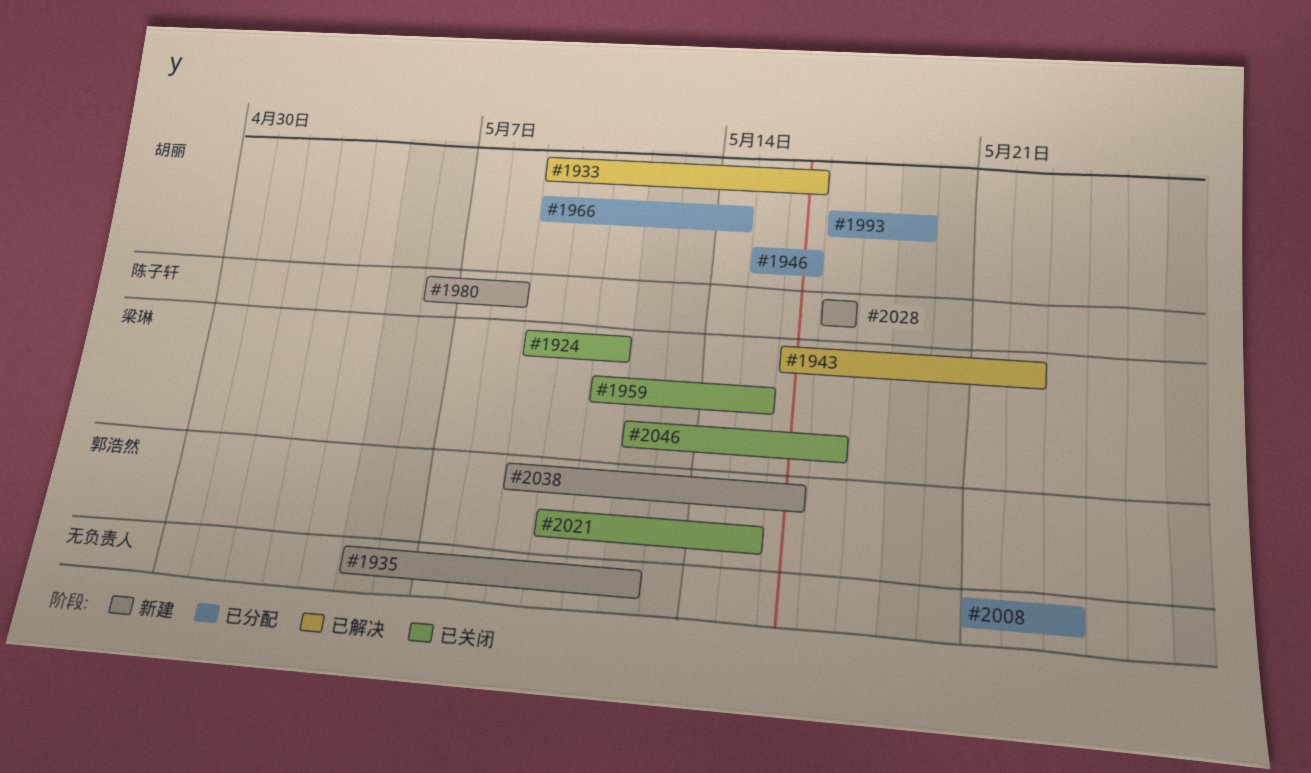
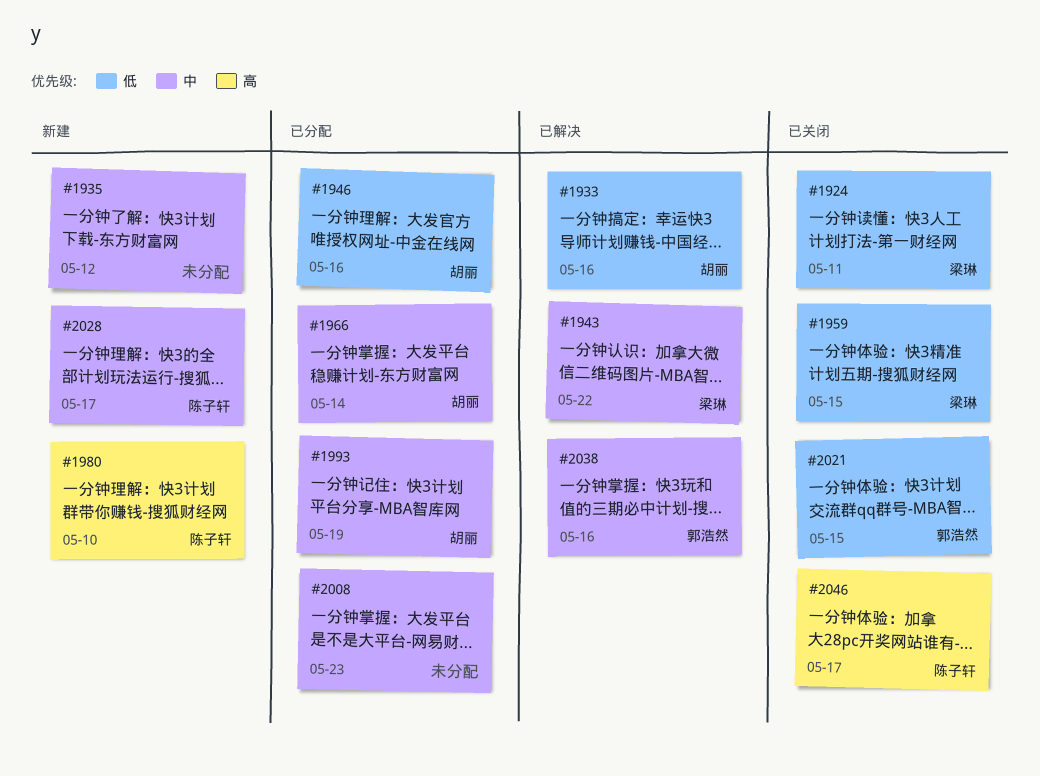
#1980, due: May 8 -> May 10
#2038, status: 新建 -> 已解决
#2046, owner: 梁琳 -> 陈子轩

